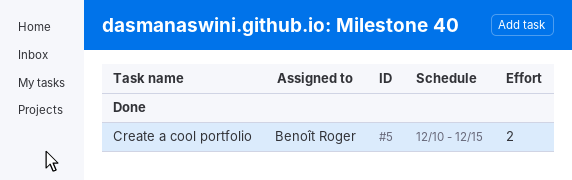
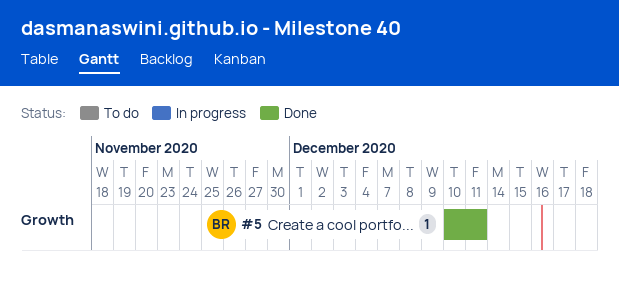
#5, estimate: 2 -> 1
#5, due: Dec 15 -> Dec 11

